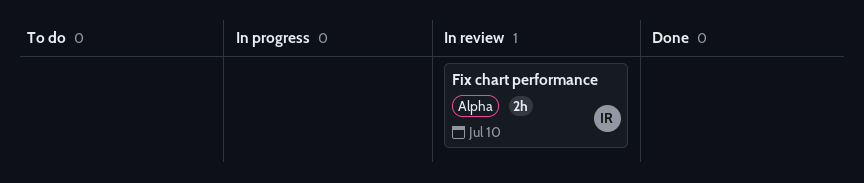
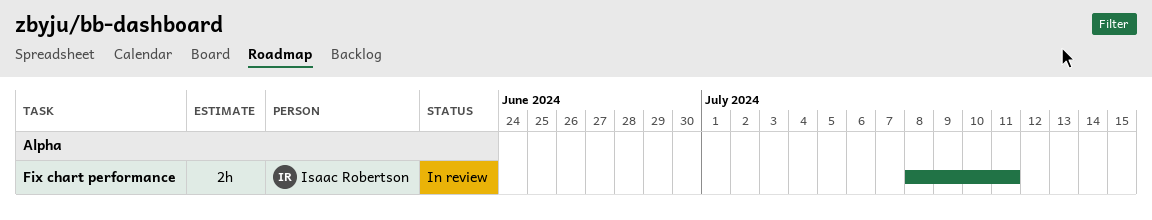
Fix chart performance, due: Jul 10 -> Jul 11

